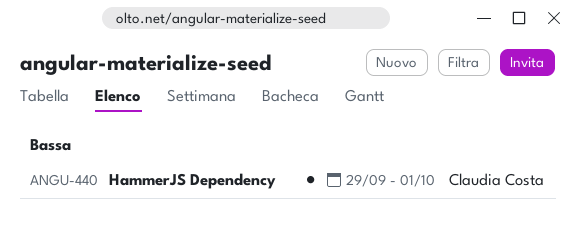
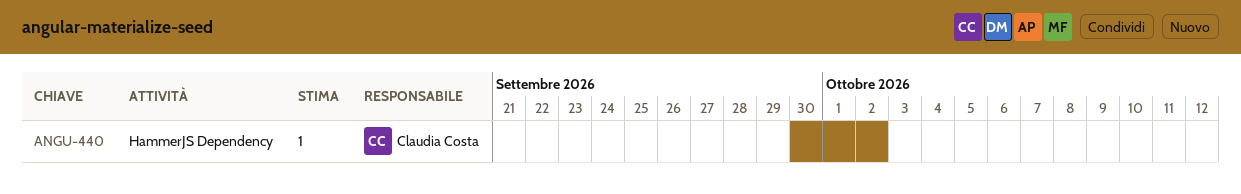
ANGU-440, start: Sep 29 -> Sep 30
ANGU-440, due: Oct 1 -> Oct 2

